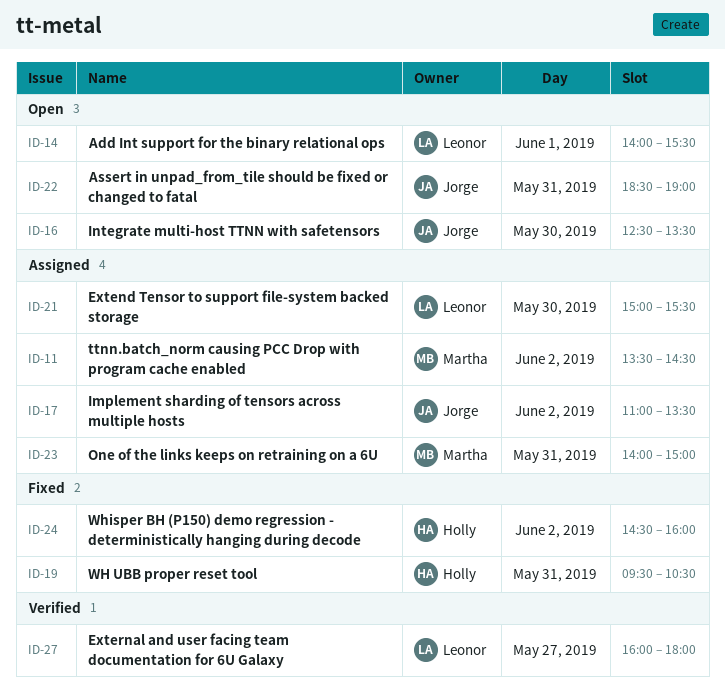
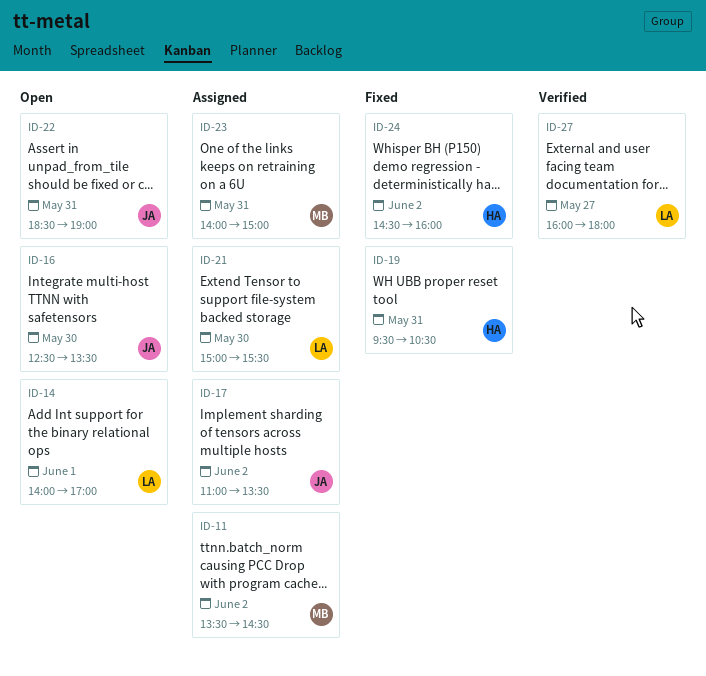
ID-14, ends: 15:30 -> 17:00

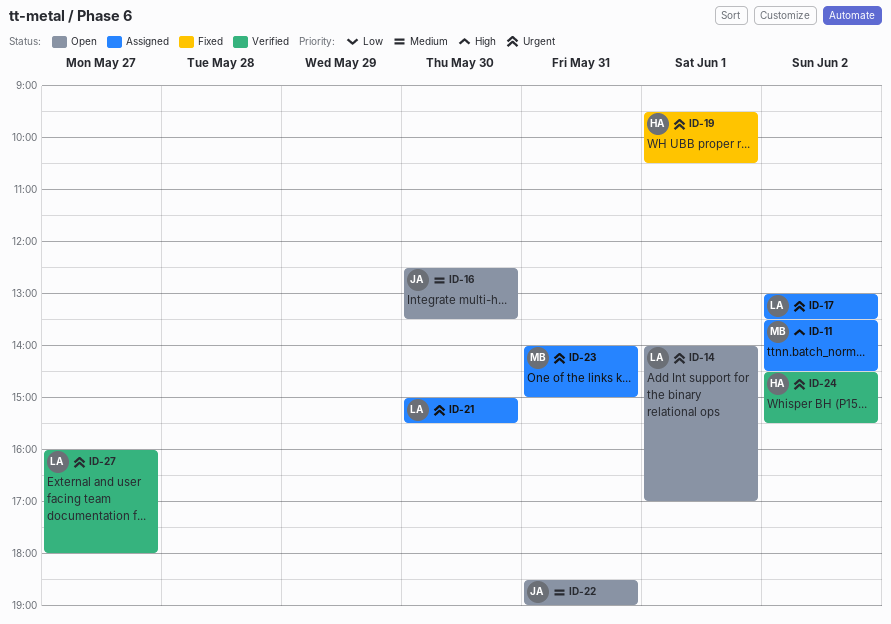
ID-17, owner: JA -> LA
ID-17, begins: 11:00 -> 13:00
ID-19, day: May 31 -> Jun 1
ID-24, status: Fixed -> Verified
ID-24, ends: 16:00 -> 15:30

